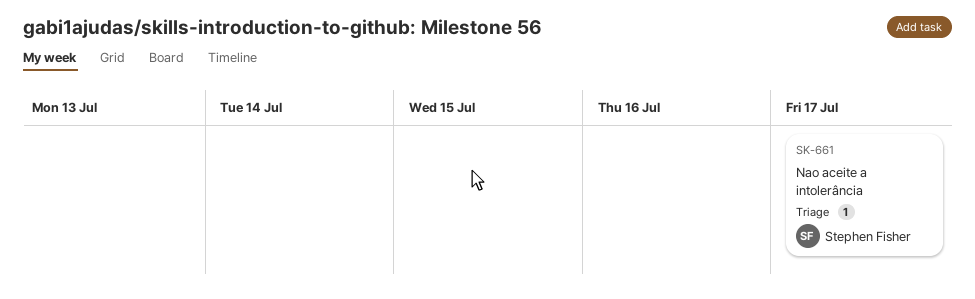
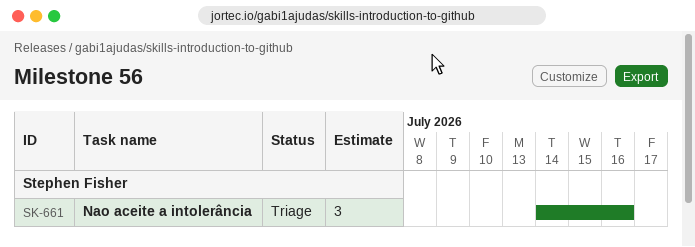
SK-661, estimate: 1 -> 3
SK-661, due: Jul 17 -> Jul 16

